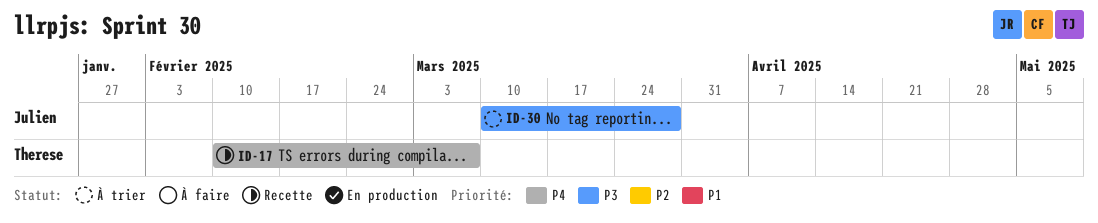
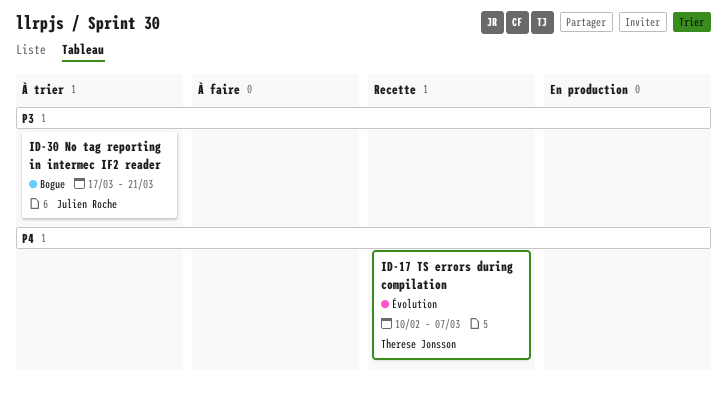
ID-30, start: Mar 10 -> Mar 17
ID-30, due: Mar 28 -> Mar 21

